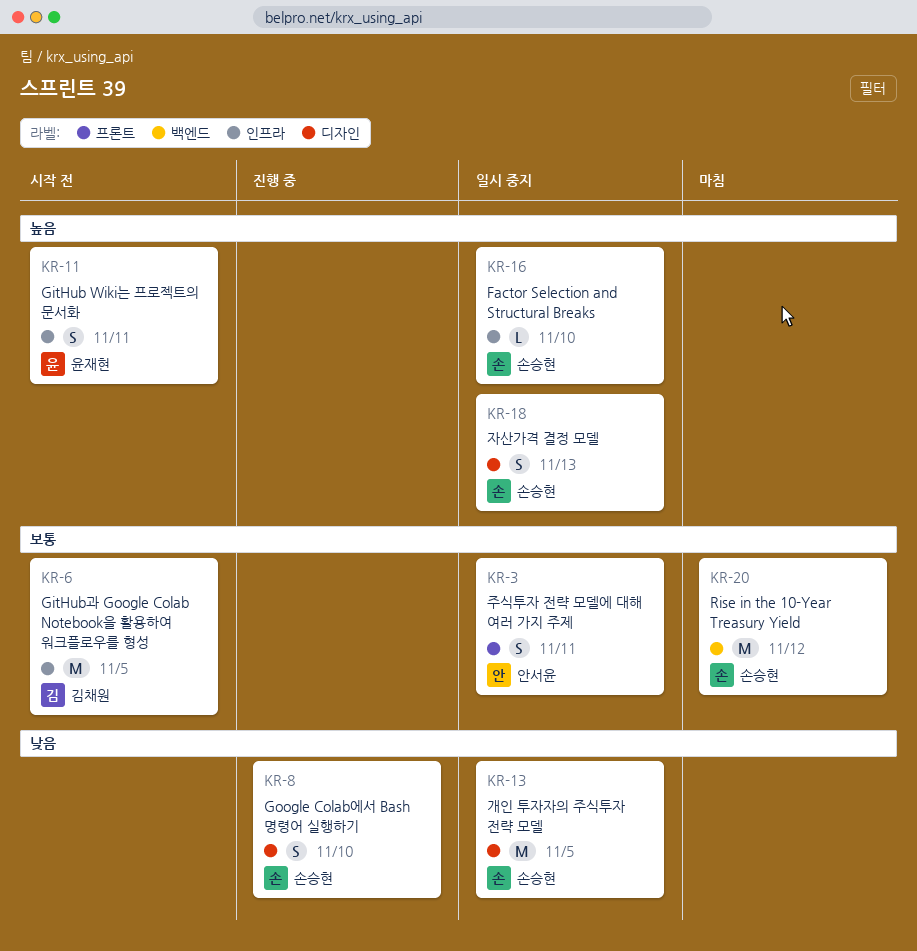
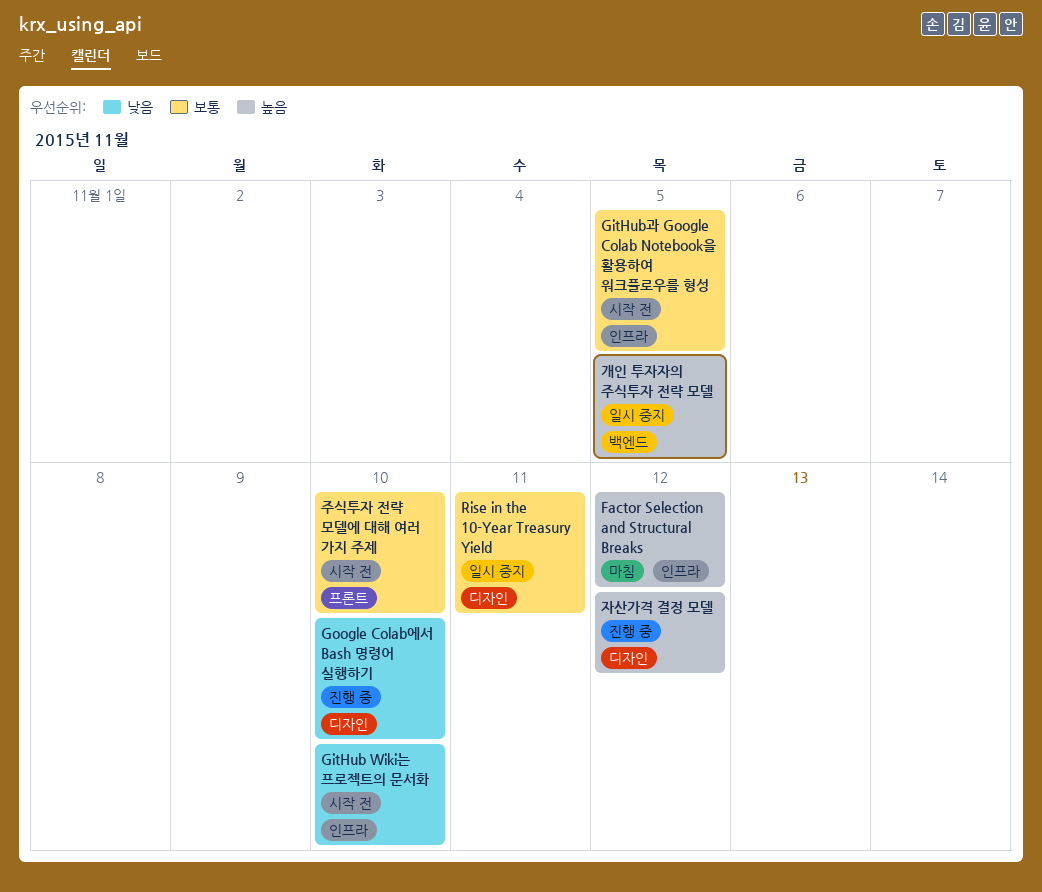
Factor Selection and Structural Breaks, status: 일시 중지 -> 마침
Factor Selection and Structural Breaks, due: Nov 10 -> Nov 12
GitHub Wiki는 프로젝트의 문서화, priority: 높음 -> 낮음
GitHub Wiki는 프로젝트의 문서화, due: Nov 11 -> Nov 10
Rise in the 10-Year Treasury Yield, status: 마침 -> 일시 중지
Rise in the 10-Year Treasury Yield, label: 백엔드 -> 디자인
Rise in the 10-Year Treasury Yield, due: Nov 12 -> Nov 11
개인 투자자의 주식투자 전략 모델, priority: 낮음 -> 높음
개인 투자자의 주식투자 전략 모델, label: 디자인 -> 백엔드
자산가격 결정 모델, status: 일시 중지 -> 진행 중
자산가격 결정 모델, due: Nov 13 -> Nov 12
주식투자 전략 모델에 대해 여러 가지 주제, status: 일시 중지 -> 시작 전
주식투자 전략 모델에 대해 여러 가지 주제, due: Nov 11 -> Nov 10

